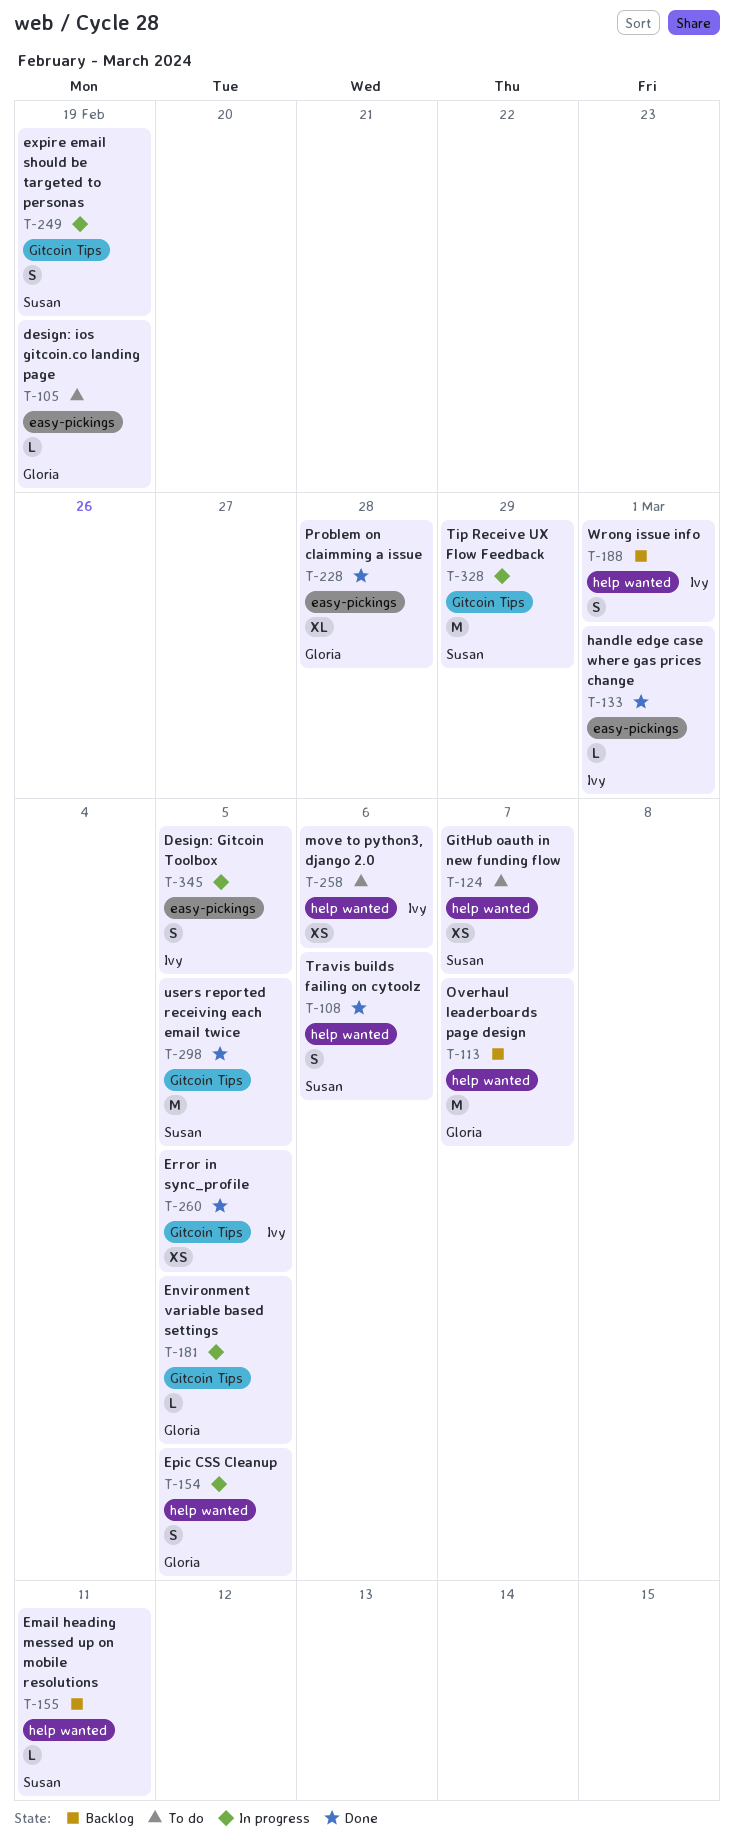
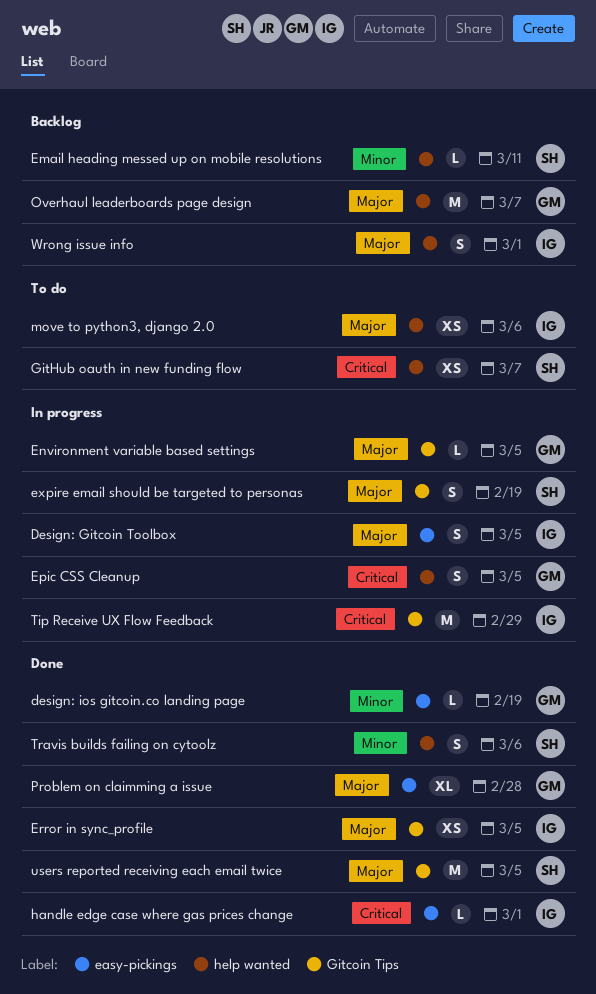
design: ios gitcoin.co landing page, status: To do -> Done
Tip Receive UX Flow Feedback, owner: Susan -> Ivy

